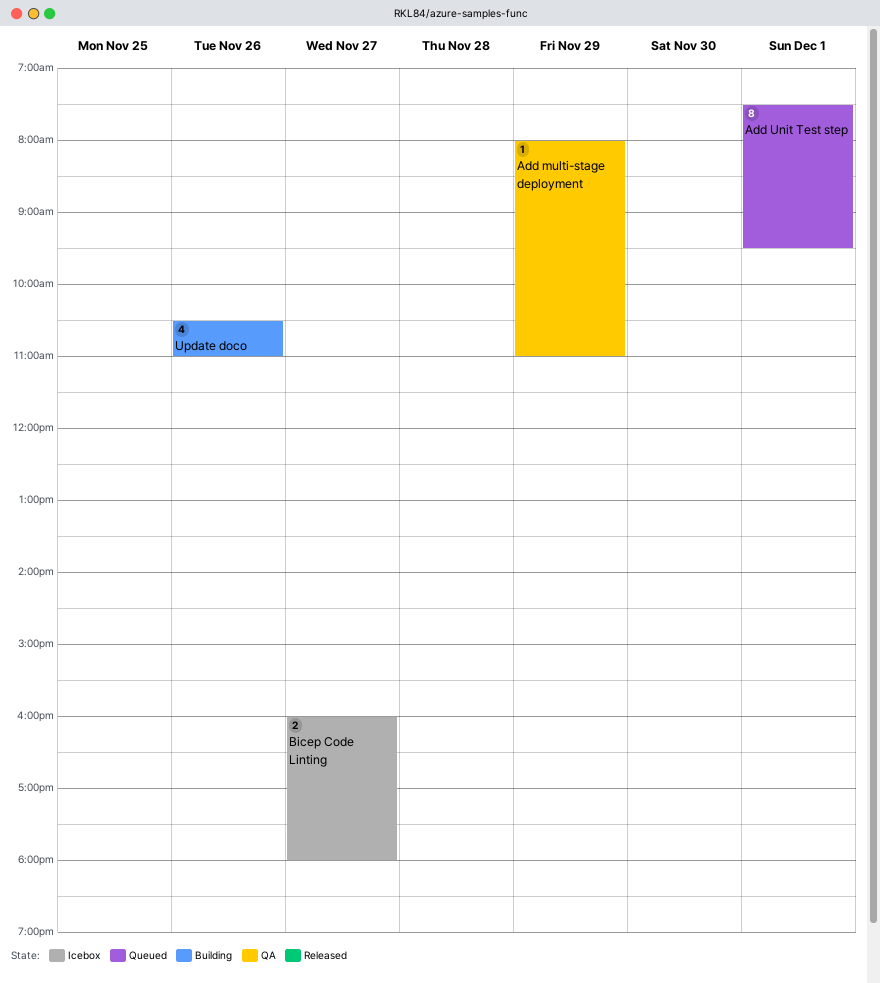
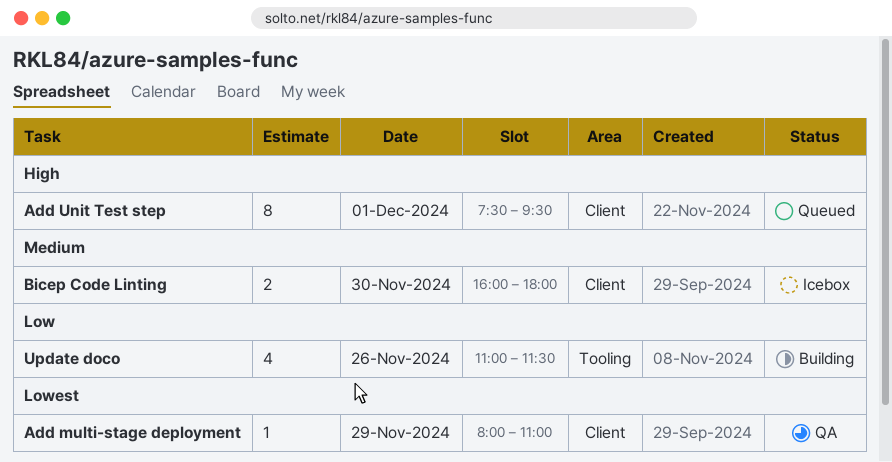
Bicep Code Linting, day: Nov 27 -> Nov 30
Update doco, begins: 10:30 -> 11:00
Update doco, ends: 11:00 -> 11:30

